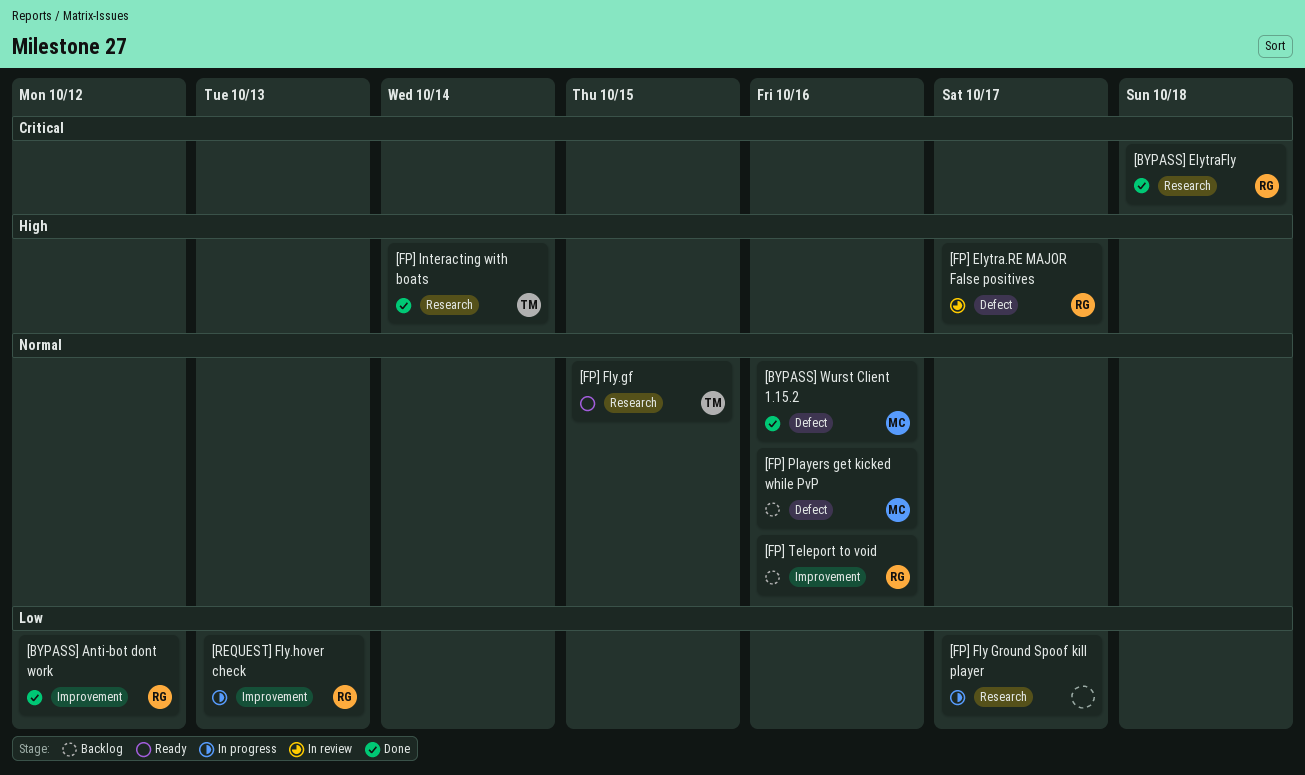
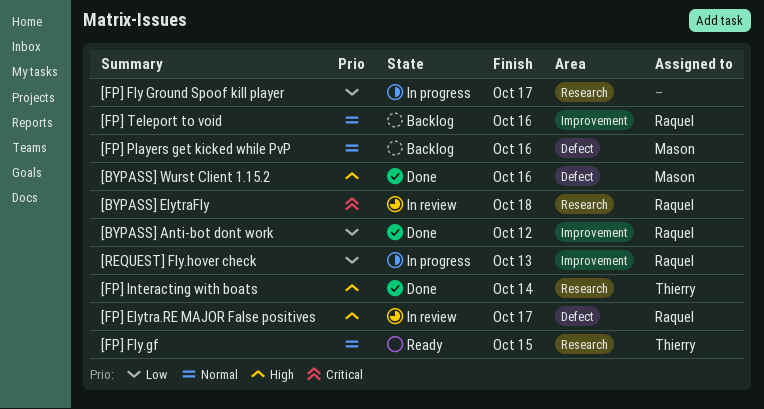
[BYPASS] ElytraFly, status: Done -> In review
[BYPASS] Wurst Client 1.15.2, priority: Normal -> High

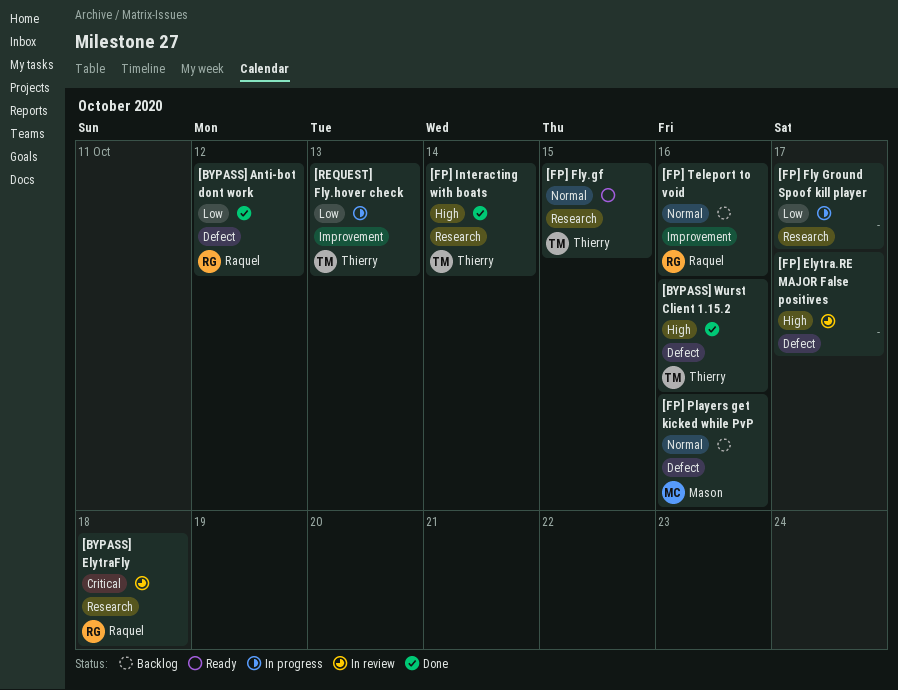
[BYPASS] Anti-bot dont work, label: Improvement -> Defect
[BYPASS] Wurst Client 1.15.2, owner: Mason -> Thierry
[FP] Elytra.RE MAJOR False positives, owner: Raquel -> none
[REQUEST] Fly.hover check, owner: Raquel -> Thierry

